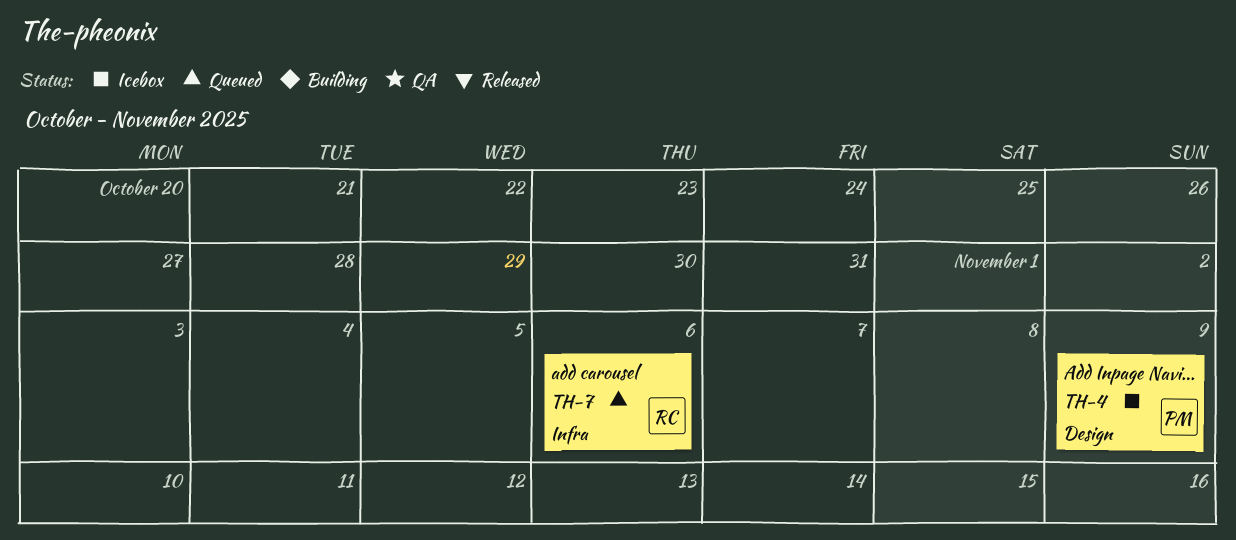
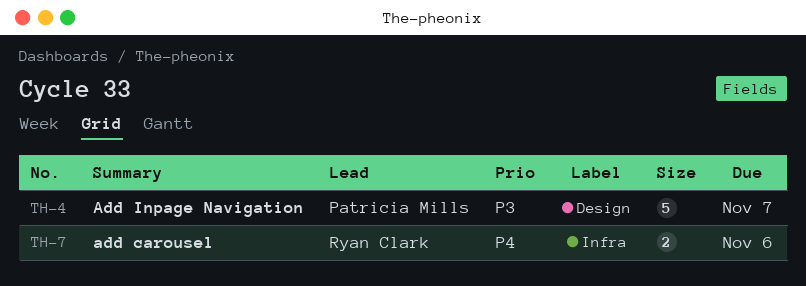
TH-4, due: Nov 9 -> Nov 7

